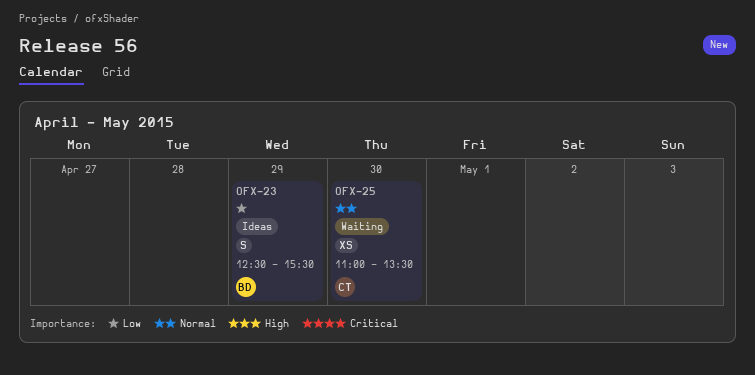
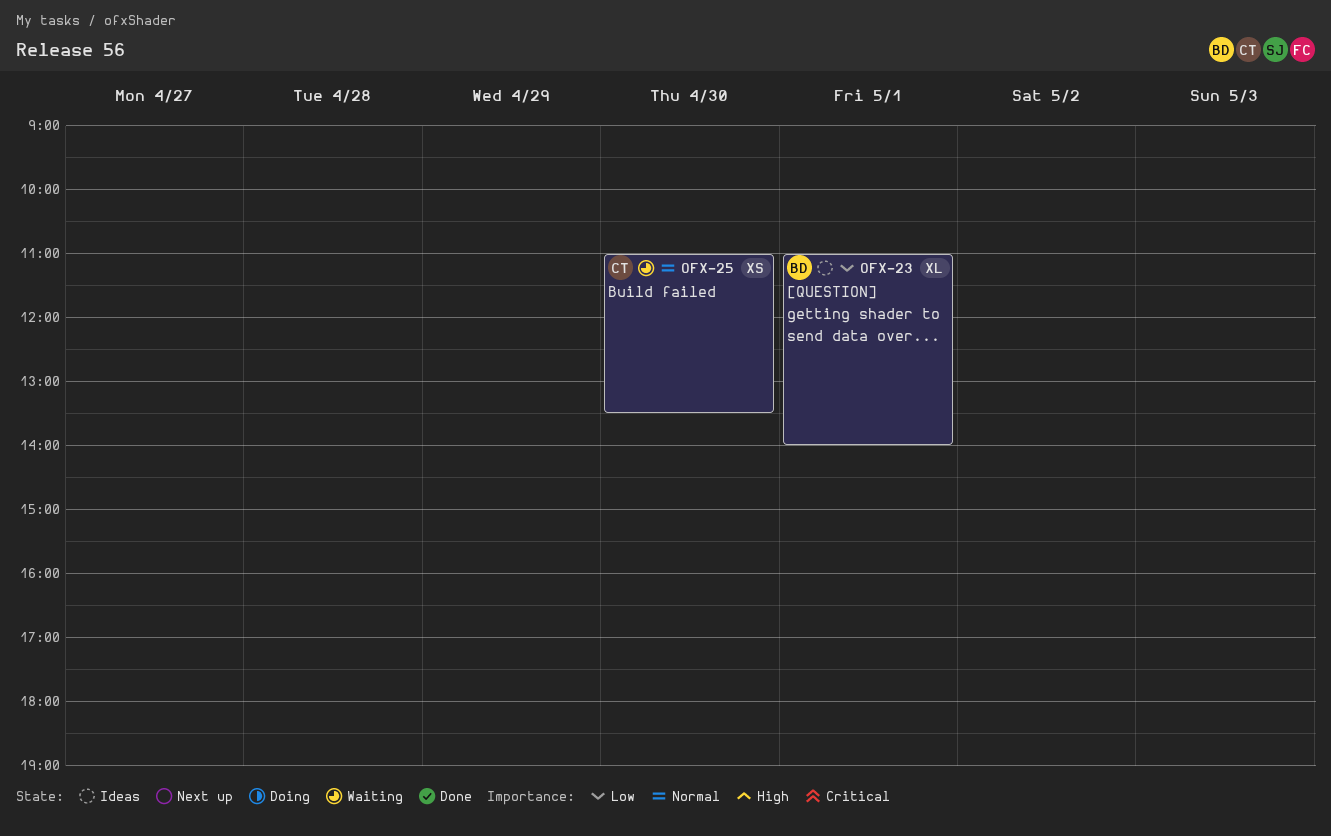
OFX-23, estimate: S -> XL
OFX-23, day: Apr 29 -> May 1
OFX-23, begins: 12:30 -> 11:00
OFX-23, ends: 15:30 -> 14:00

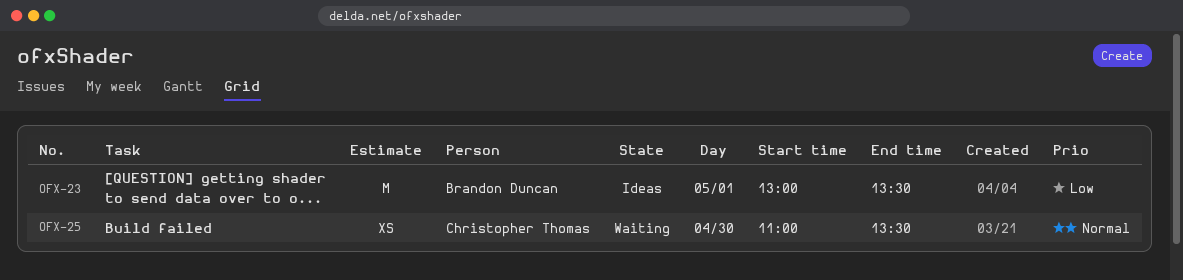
OFX-23, estimate: XL -> M
OFX-23, begins: 11:00 -> 13:00
OFX-23, ends: 14:00 -> 13:30

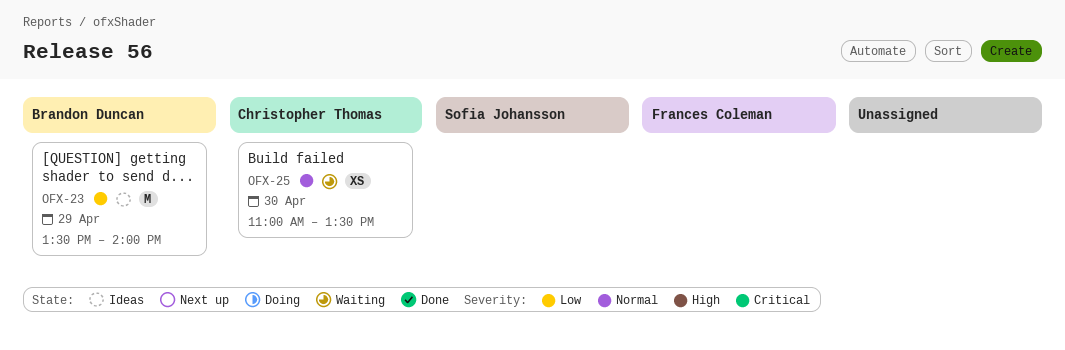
OFX-23, day: May 1 -> Apr 29
OFX-23, begins: 13:00 -> 13:30
OFX-23, ends: 13:30 -> 14:00

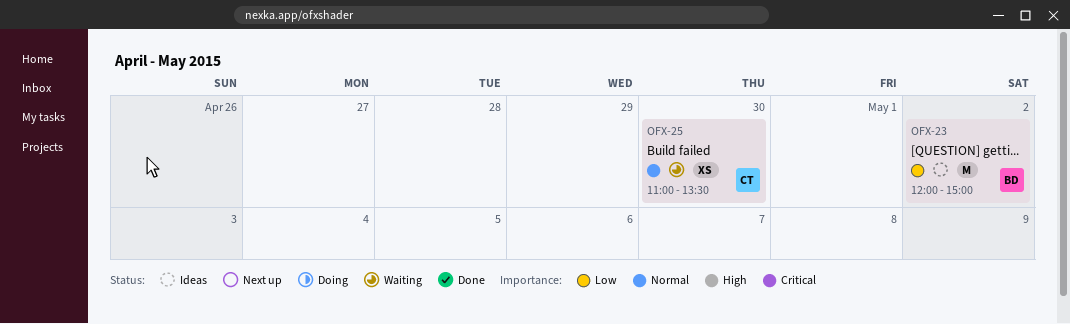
OFX-23, day: Apr 29 -> May 2
OFX-23, begins: 13:30 -> 12:00
OFX-23, ends: 14:00 -> 15:00

